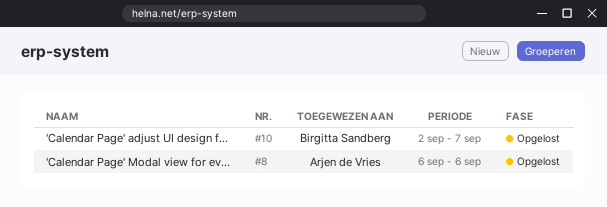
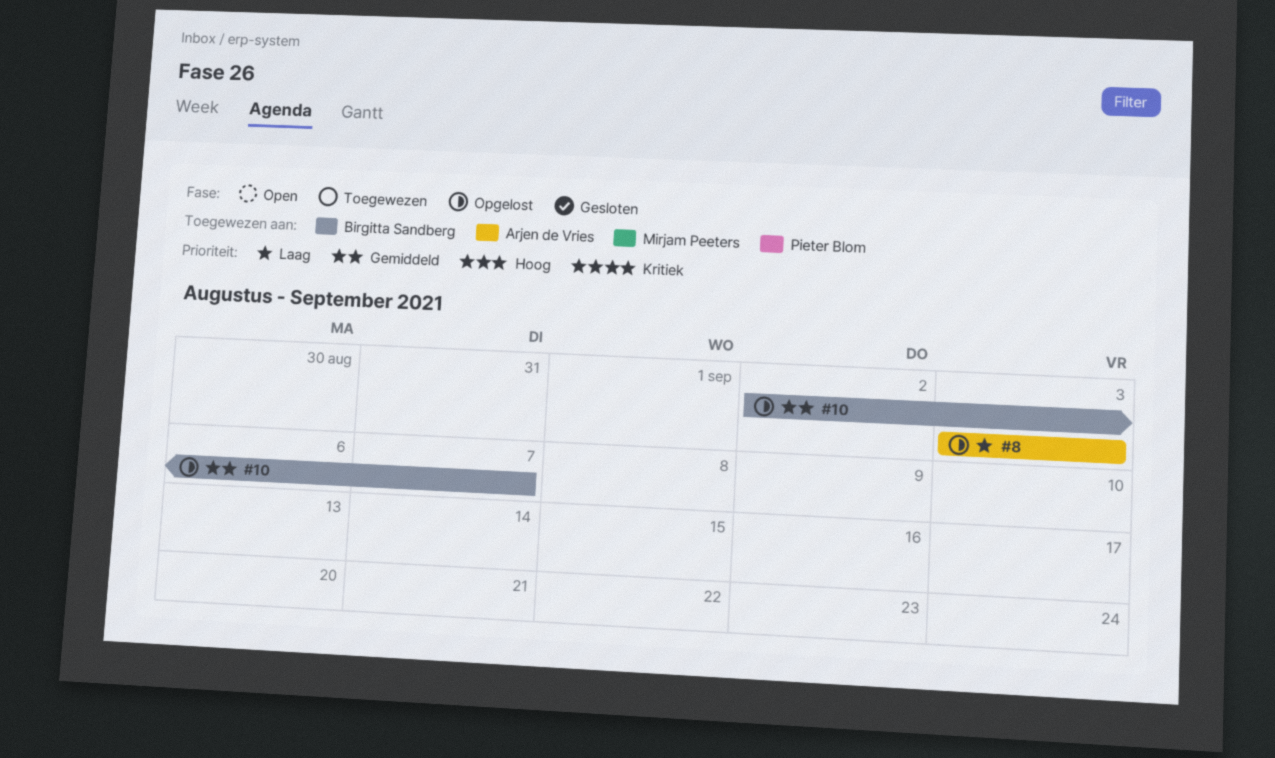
#8, start: Sep 6 -> Sep 3
#8, due: Sep 6 -> Sep 3

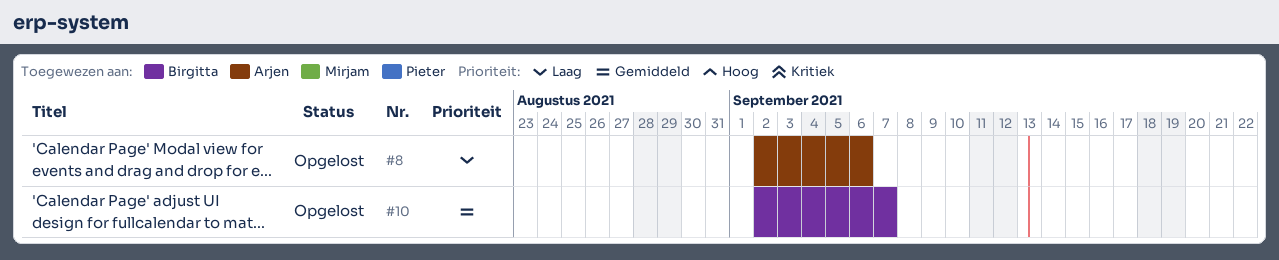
#8, start: Sep 3 -> Sep 2
#8, due: Sep 3 -> Sep 6

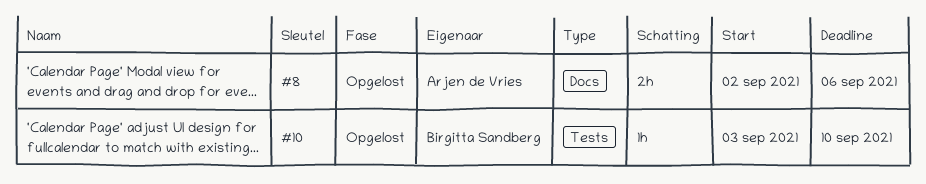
#10, start: Sep 2 -> Sep 3
#10, due: Sep 7 -> Sep 10

